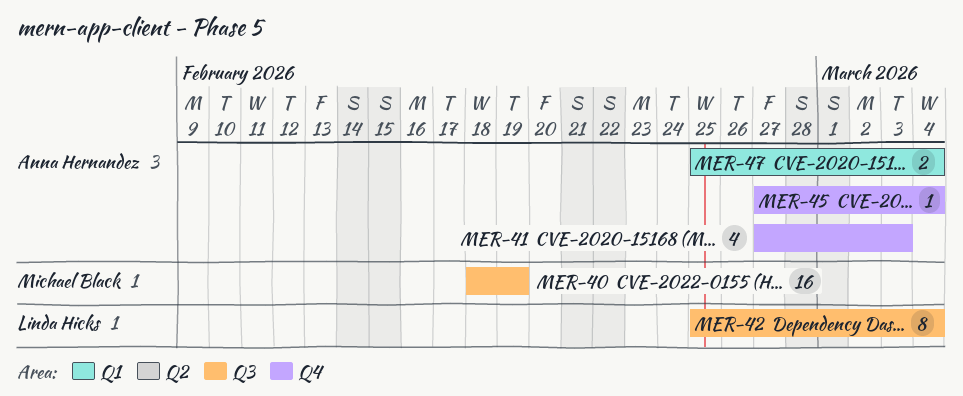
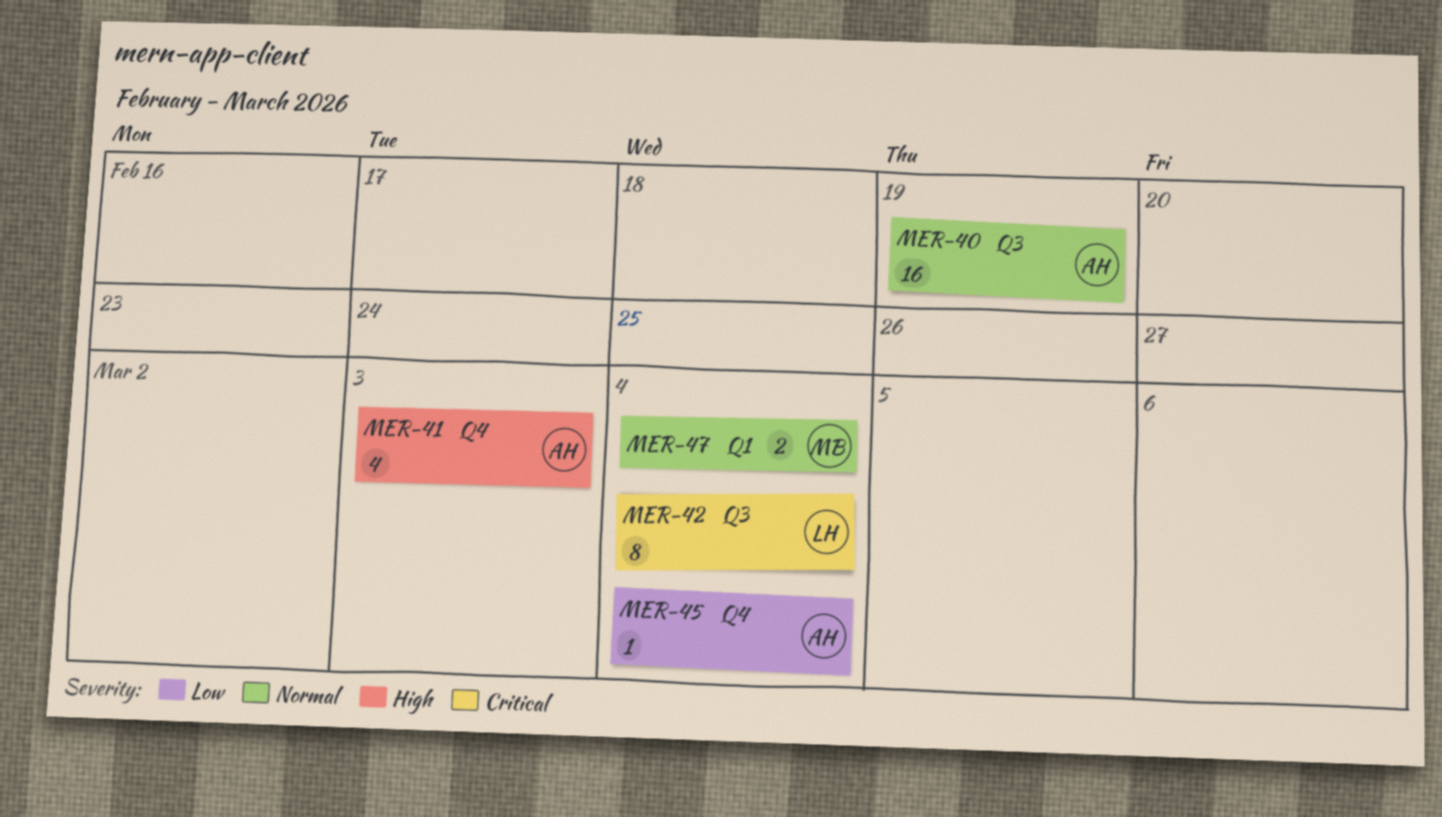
MER-40, owner: Michael Black -> Anna Hernandez
MER-47, owner: Anna Hernandez -> Michael Black

